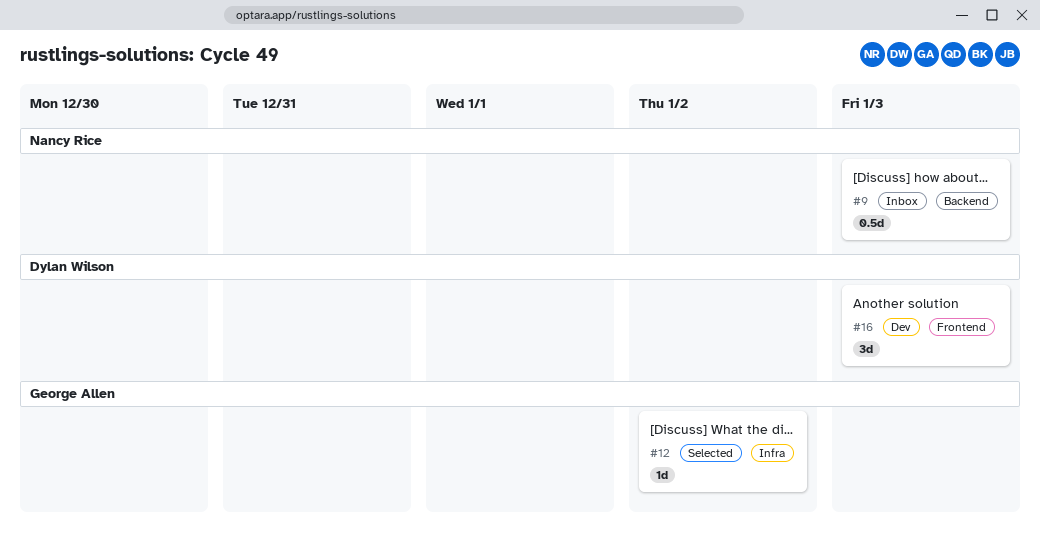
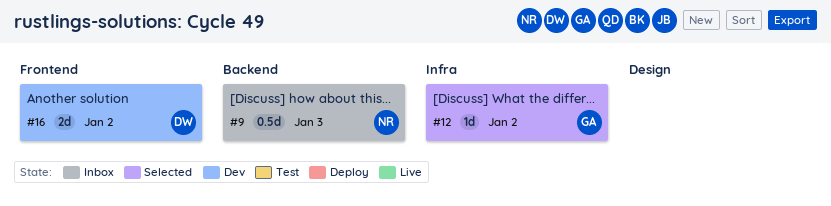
#16, estimate: 3d -> 2d
#16, due: Jan 3 -> Jan 2

